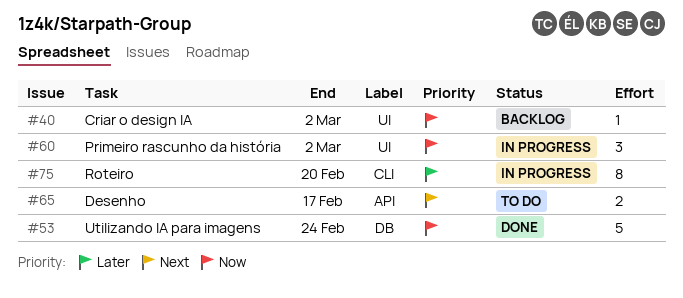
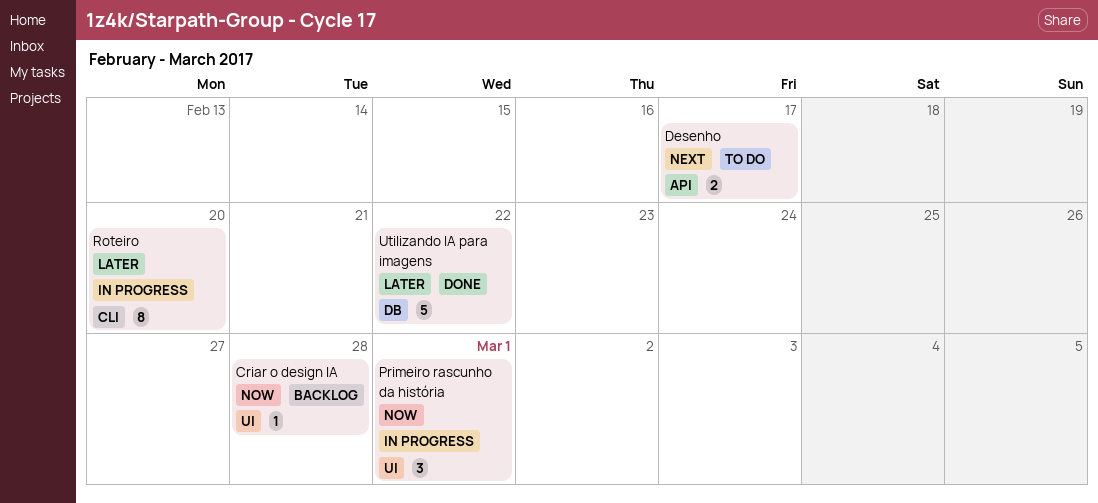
Criar o design IA, due: Mar 2 -> Feb 28
Primeiro rascunho da história, due: Mar 2 -> Mar 1
Utilizando IA para imagens, priority: Now -> Later
Utilizando IA para imagens, due: Feb 24 -> Feb 22

